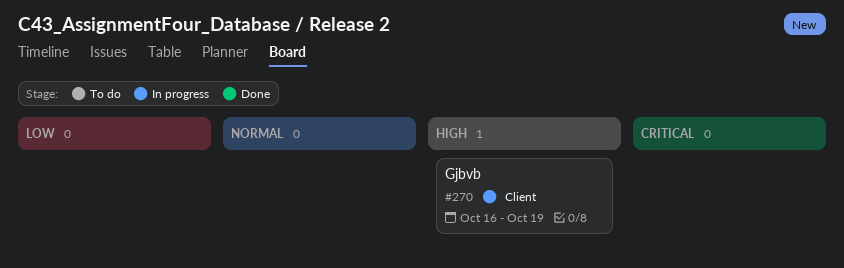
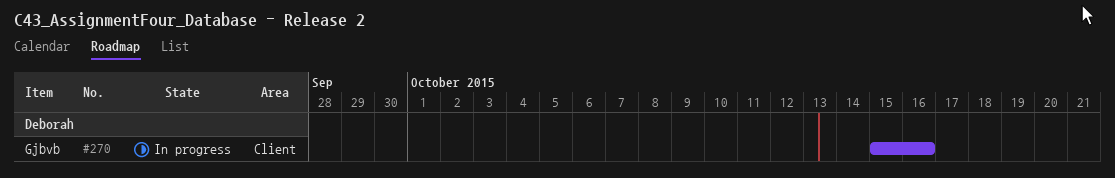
#270, start: Oct 16 -> Oct 15
#270, due: Oct 19 -> Oct 16

